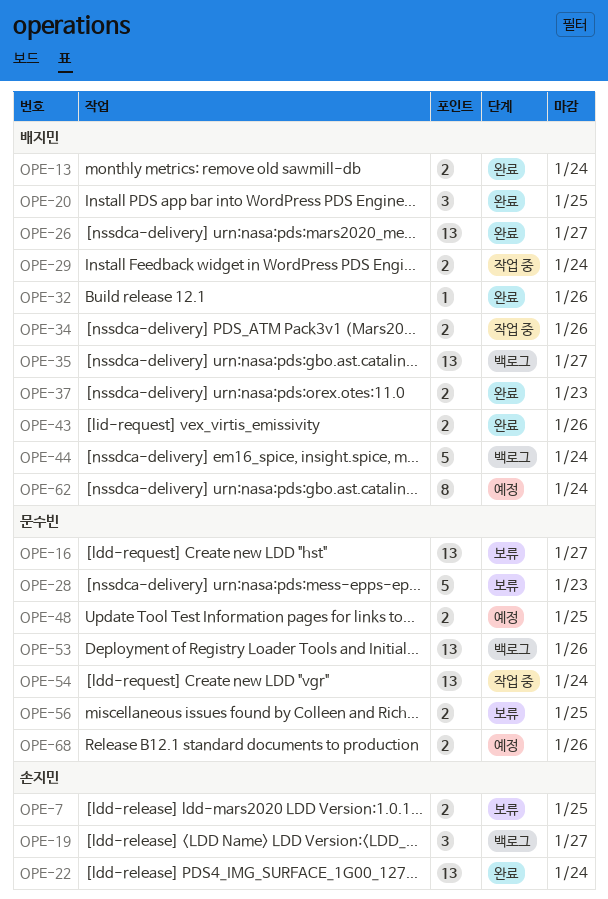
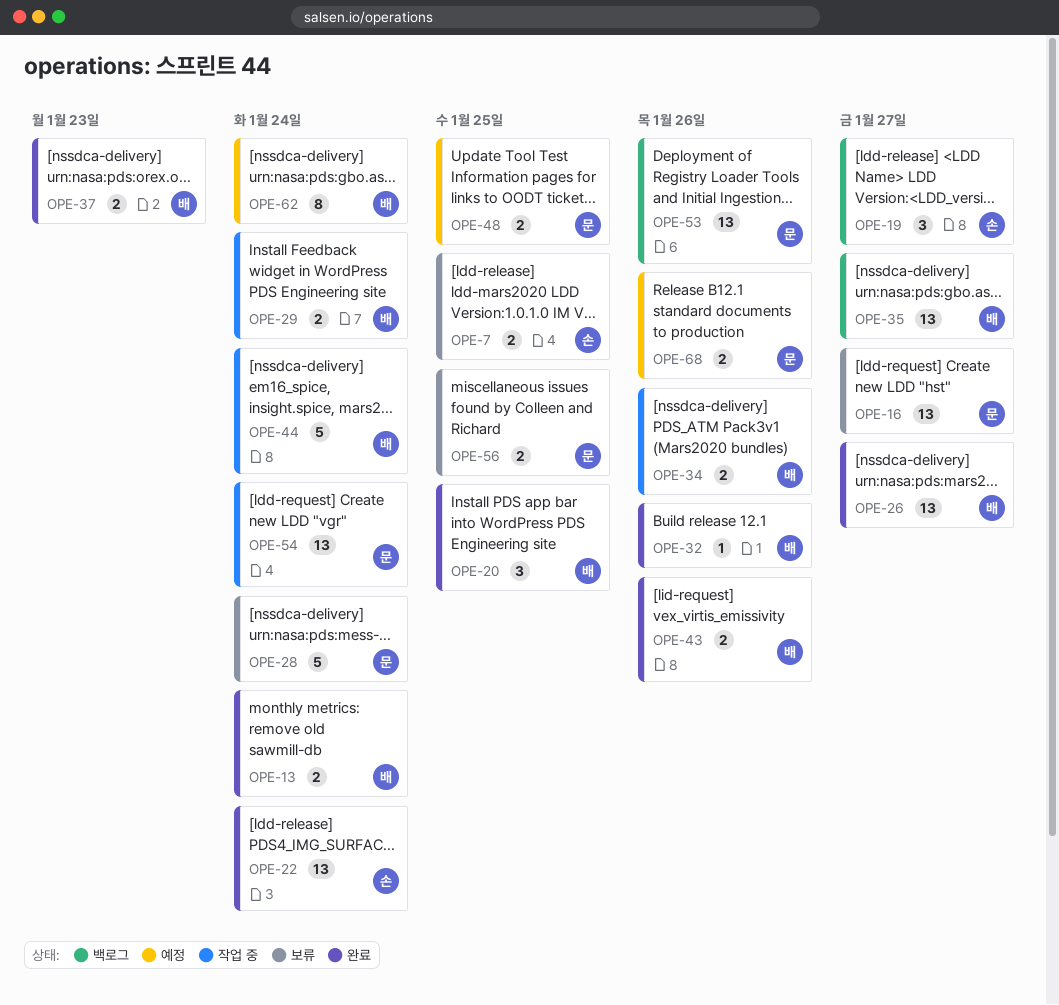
OPE-28, due: Jan 23 -> Jan 24
OPE-44, status: 백로그 -> 작업 중

